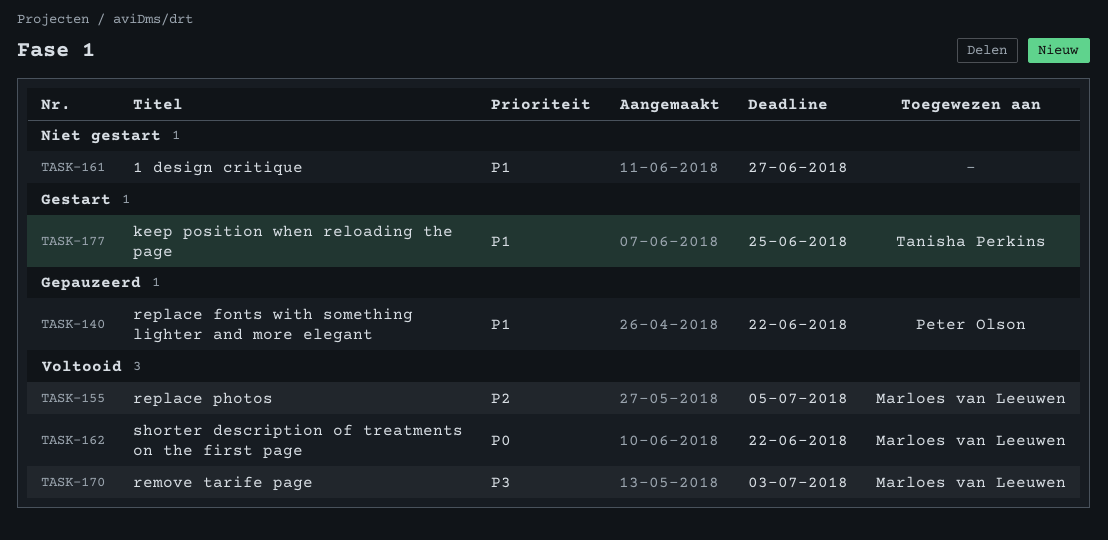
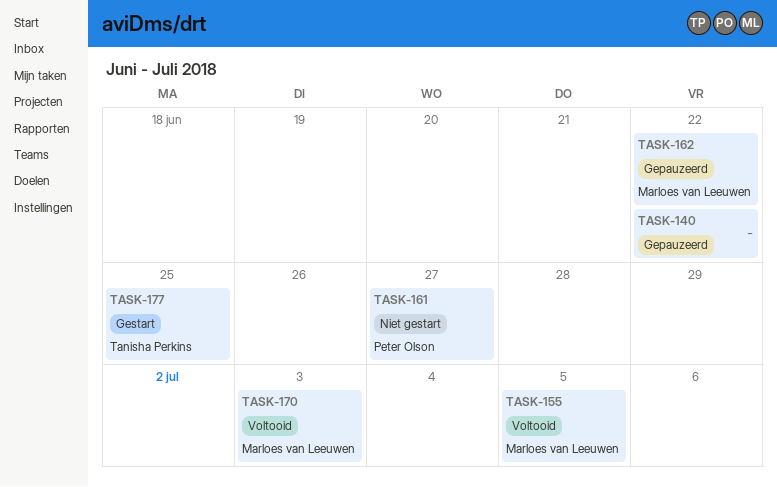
TASK-140, owner: Peter Olson -> none
TASK-161, owner: none -> Peter Olson
TASK-162, status: Voltooid -> Gepauzeerd

